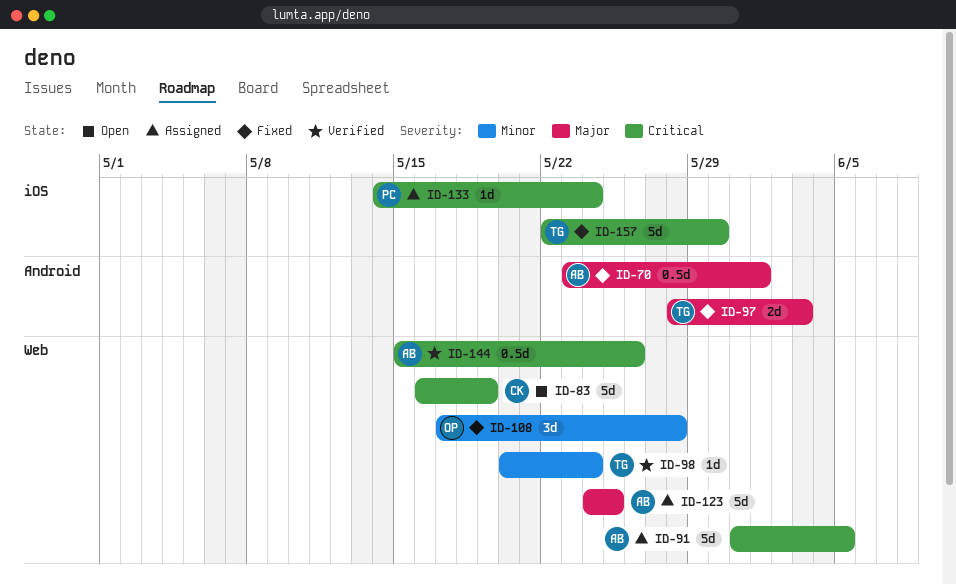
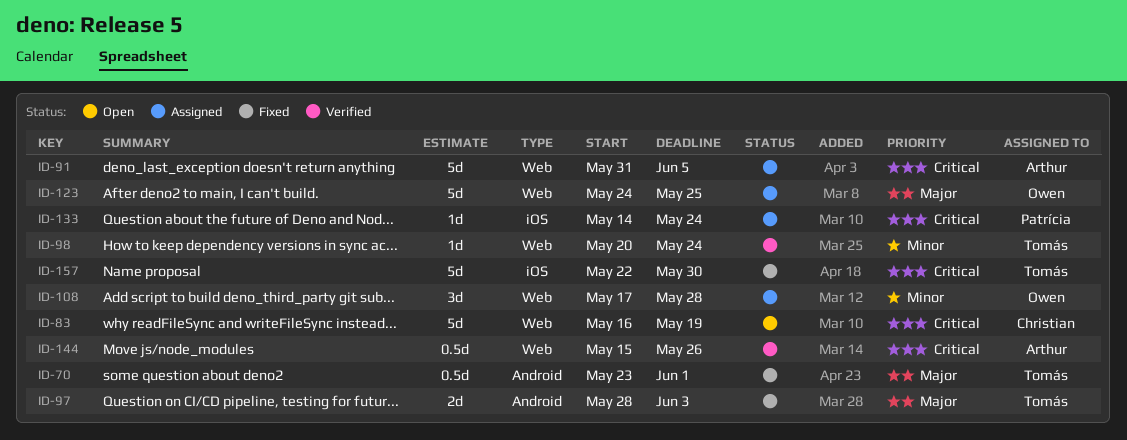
ID-70, owner: Arthur -> Tomás
ID-108, status: Fixed -> Assigned
ID-123, owner: Arthur -> Owen

